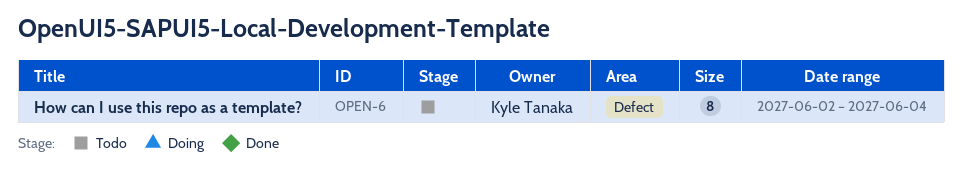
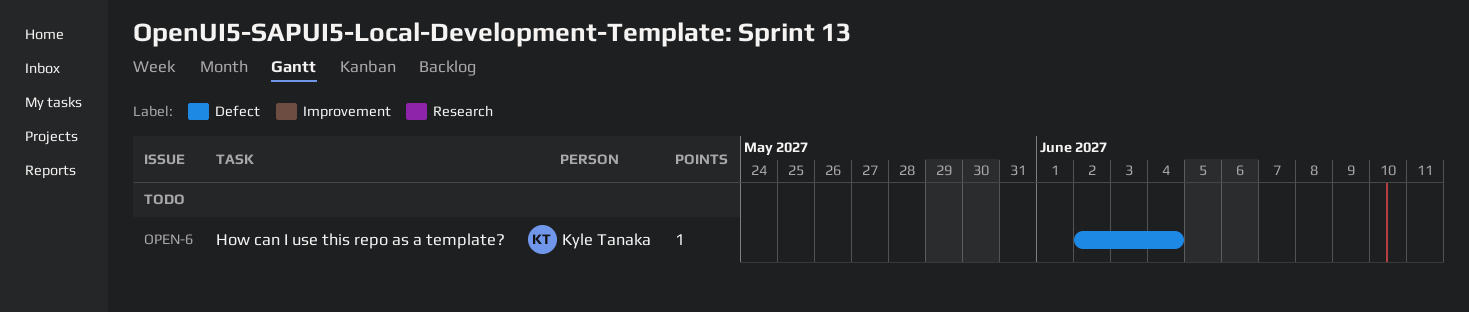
OPEN-6, estimate: 8 -> 1

